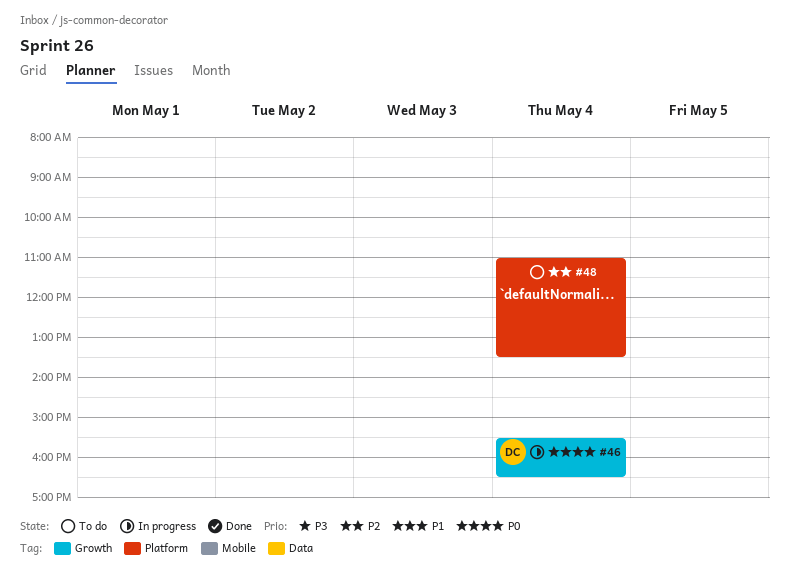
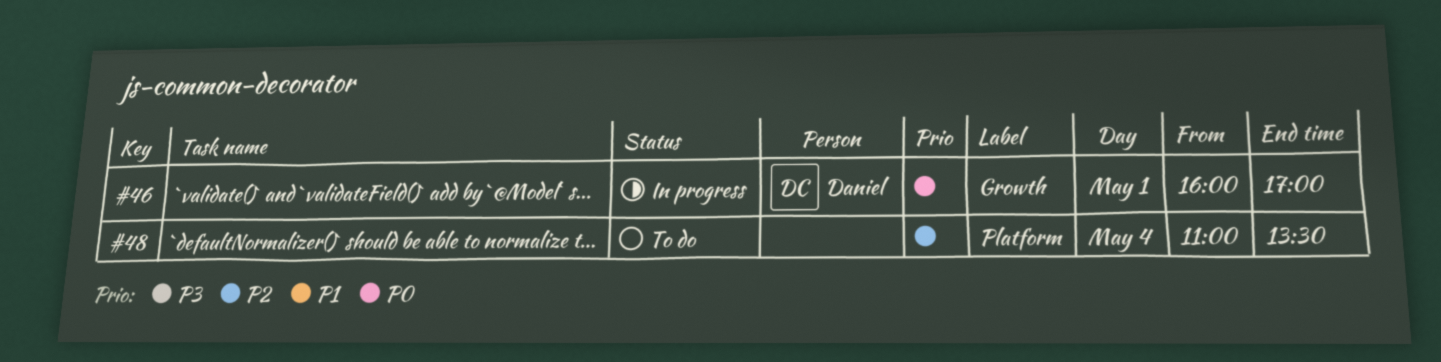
#46, day: May 4 -> May 1
#46, begins: 15:30 -> 16:00
#46, ends: 16:30 -> 17:00

